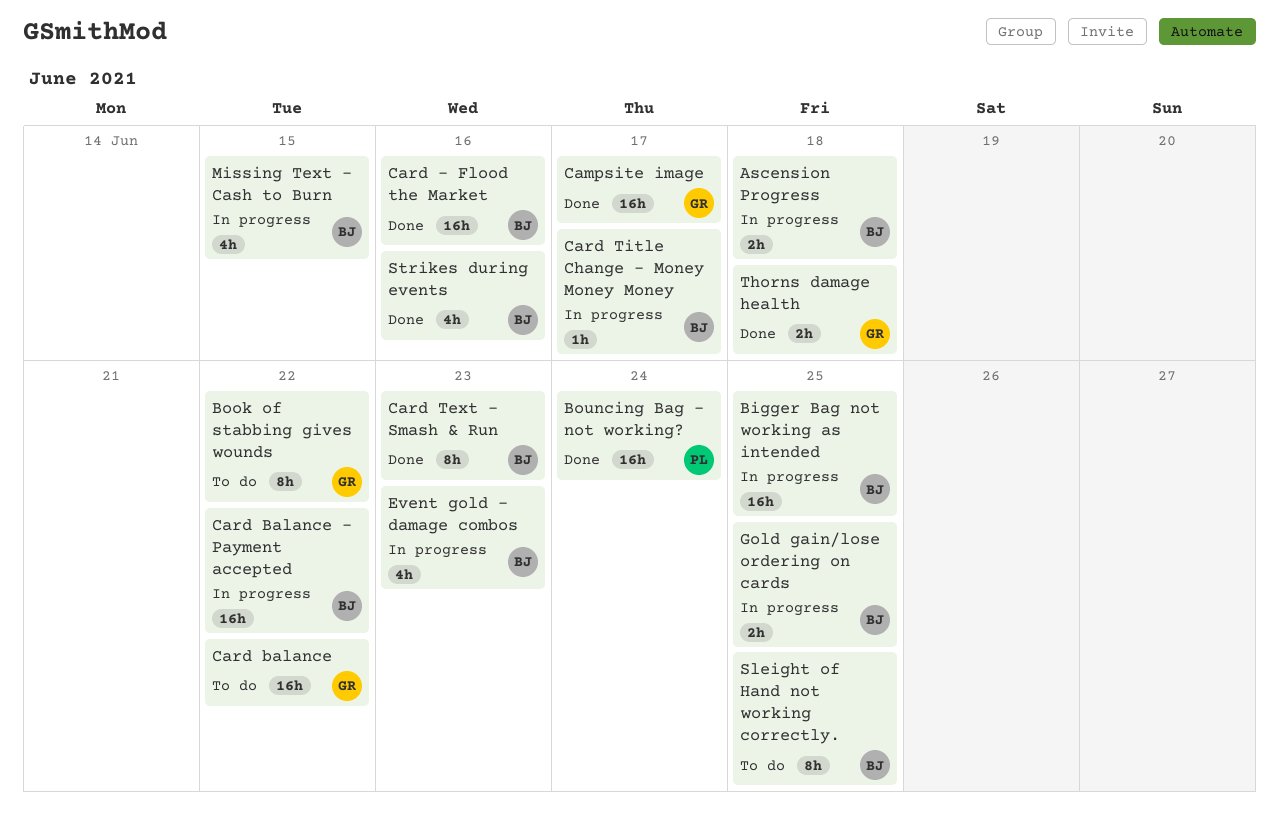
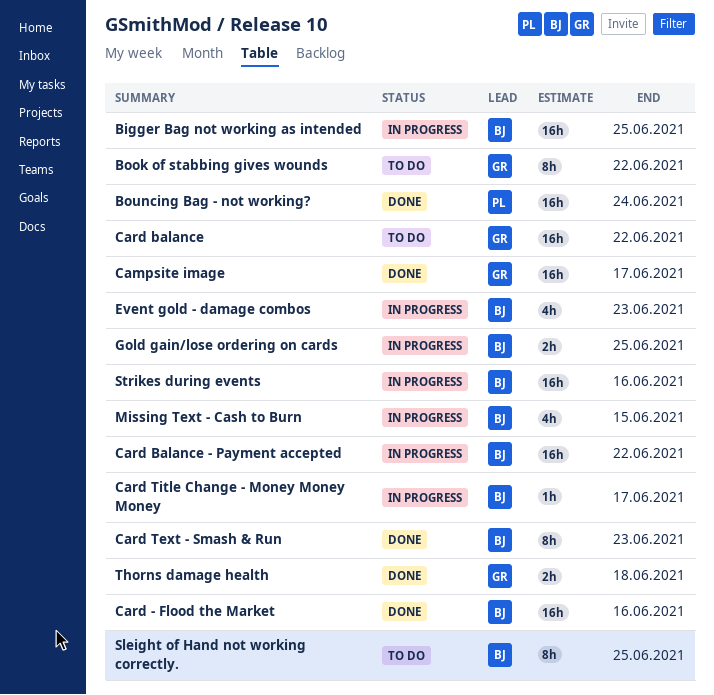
Ascension Progress: present -> none
Strikes during events, status: Done -> In progress
Strikes during events, estimate: 4h -> 16h

